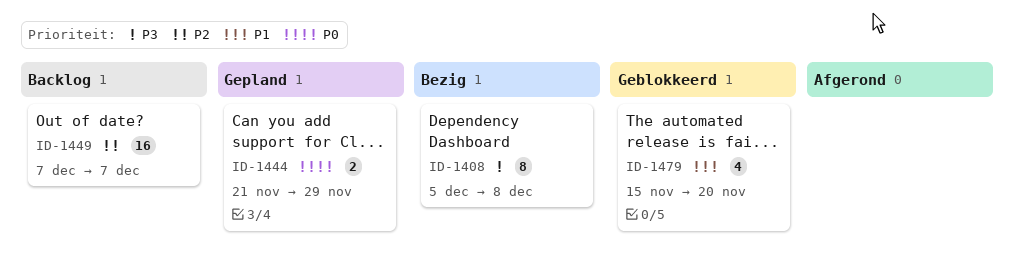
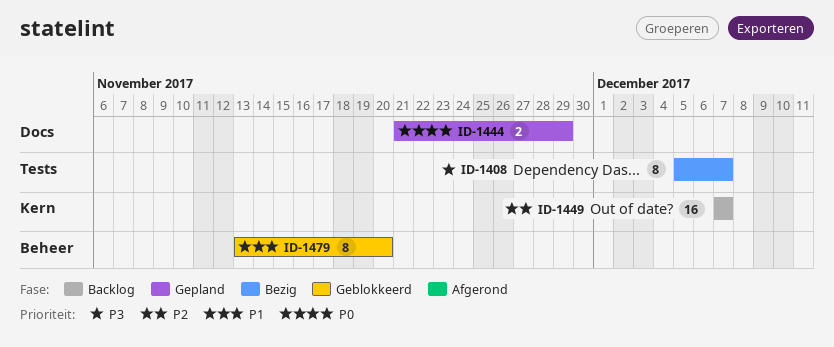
ID-1408, due: Dec 8 -> Dec 7
ID-1479, estimate: 4 -> 8
ID-1479, start: Nov 15 -> Nov 13

